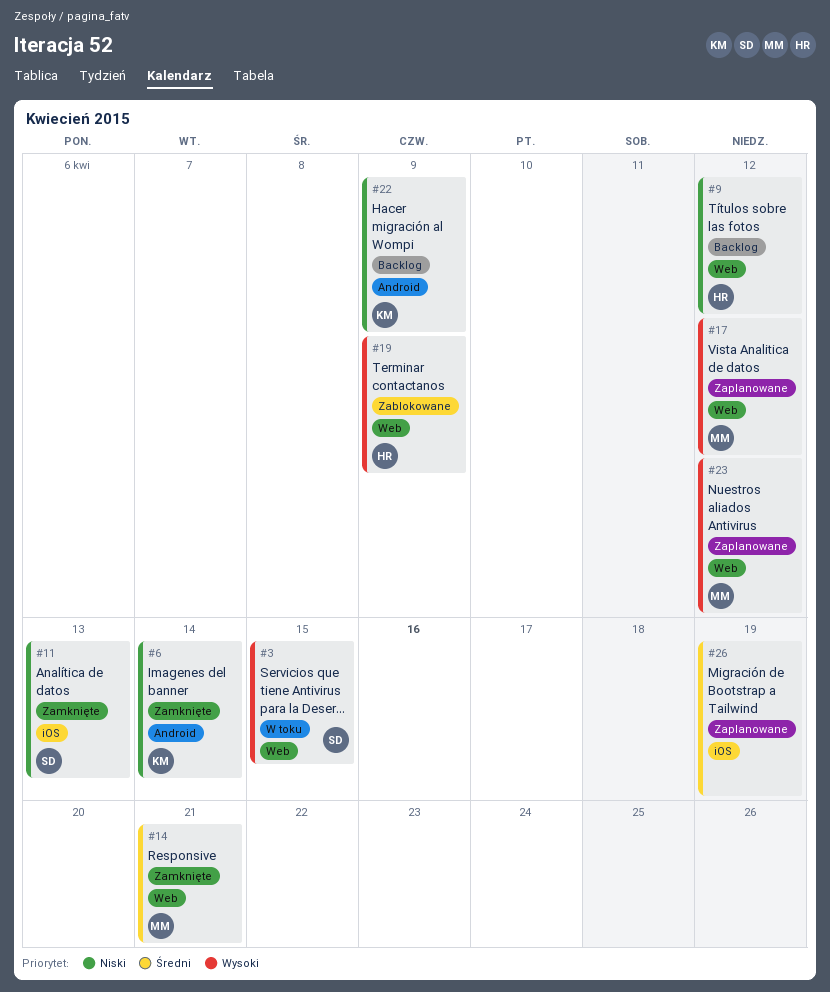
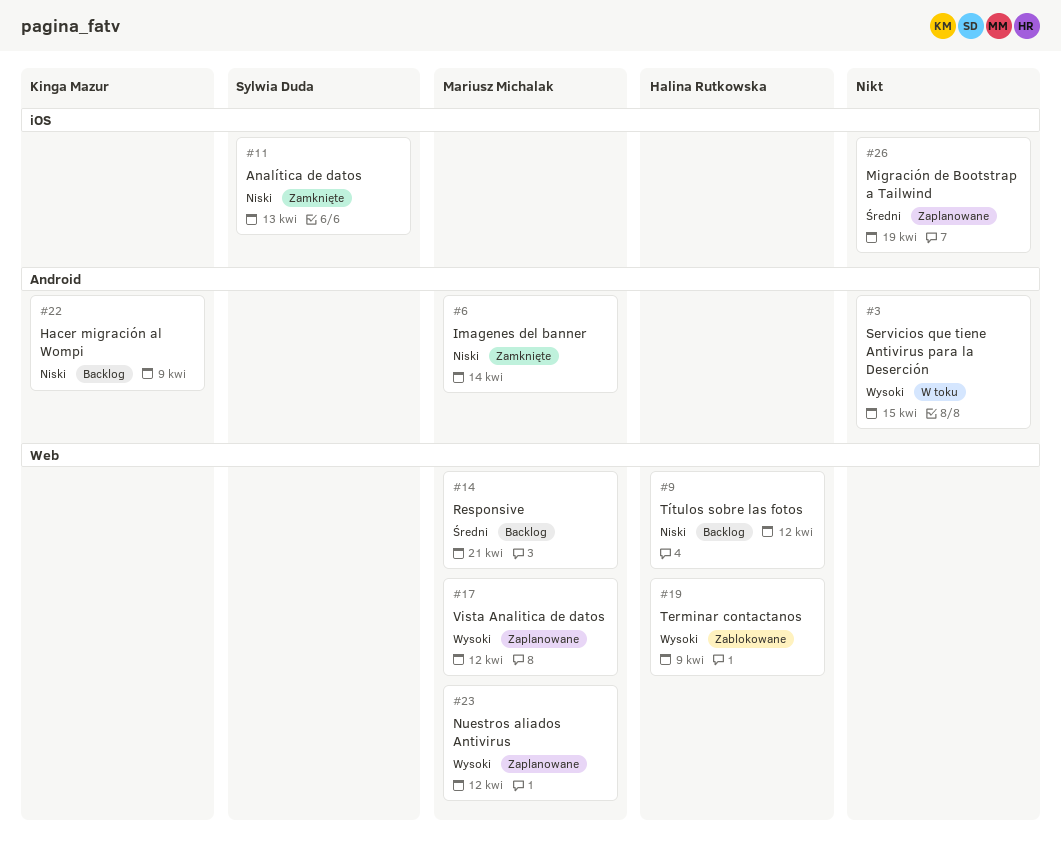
#3, owner: Sylwia Duda -> none
#3, label: Web -> Android
#6, owner: Kinga Mazur -> Mariusz Michalak
#14, status: Zamknięte -> Backlog

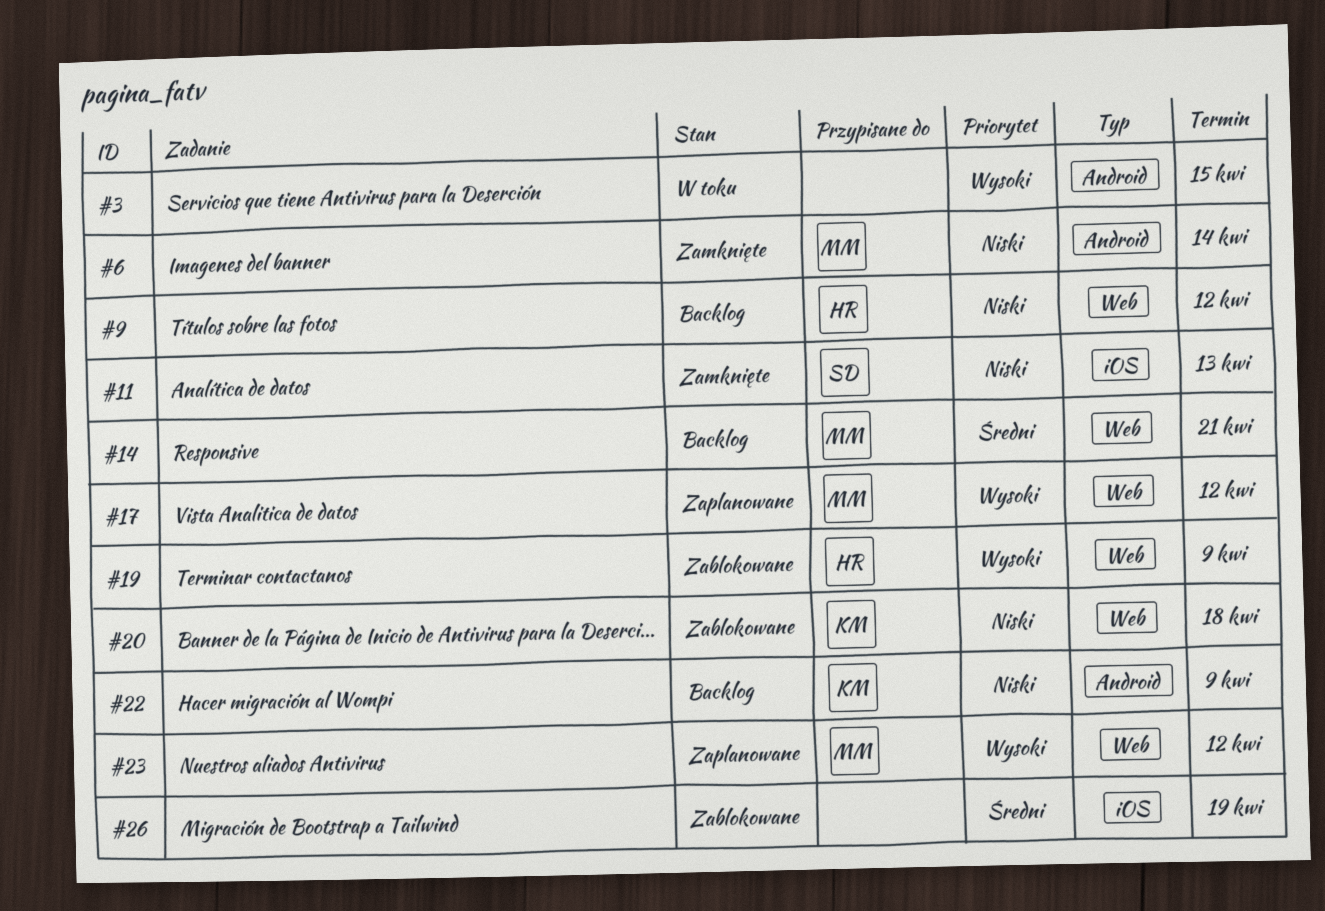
#20: none -> present
#26, status: Zaplanowane -> Zablokowane

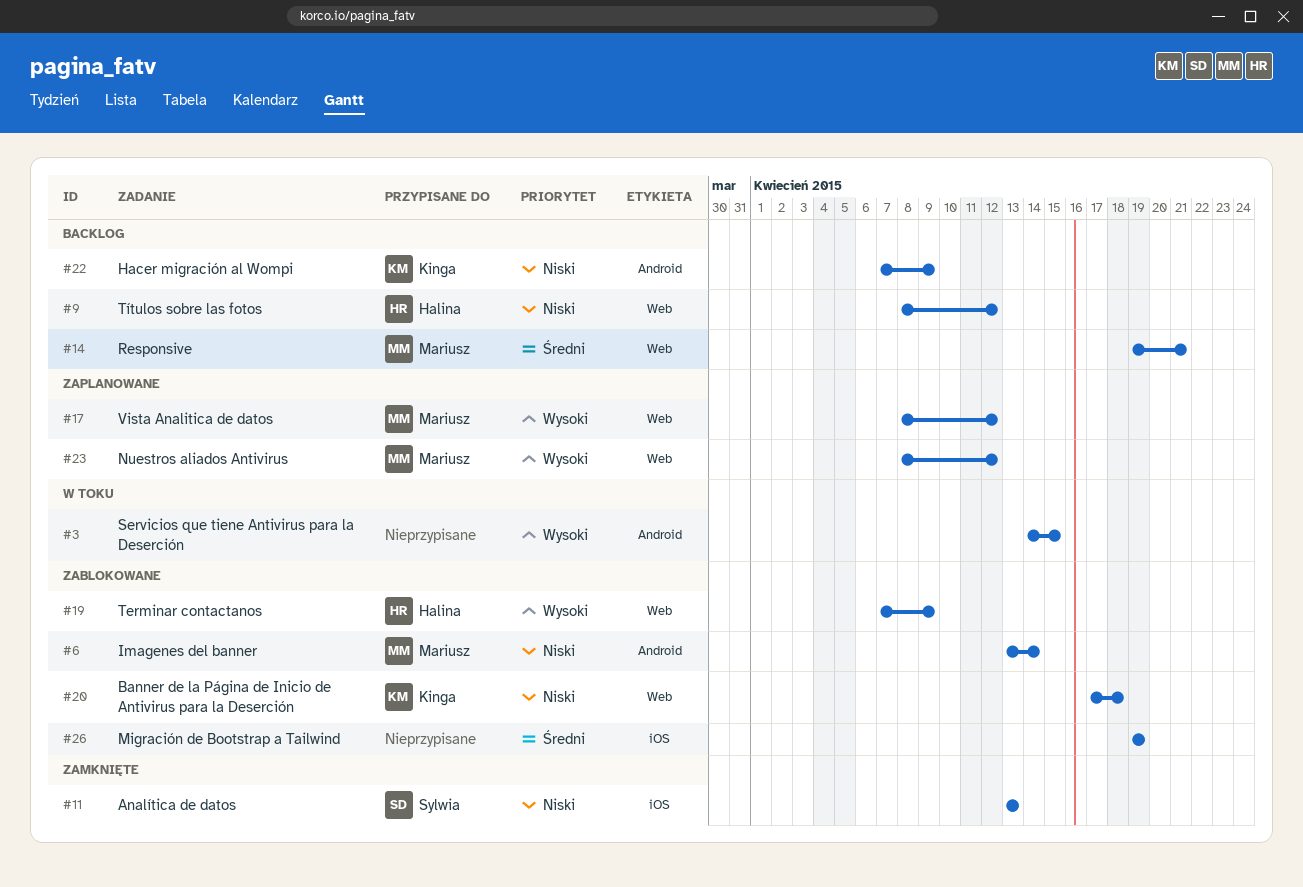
#6, status: Zamknięte -> Zablokowane

